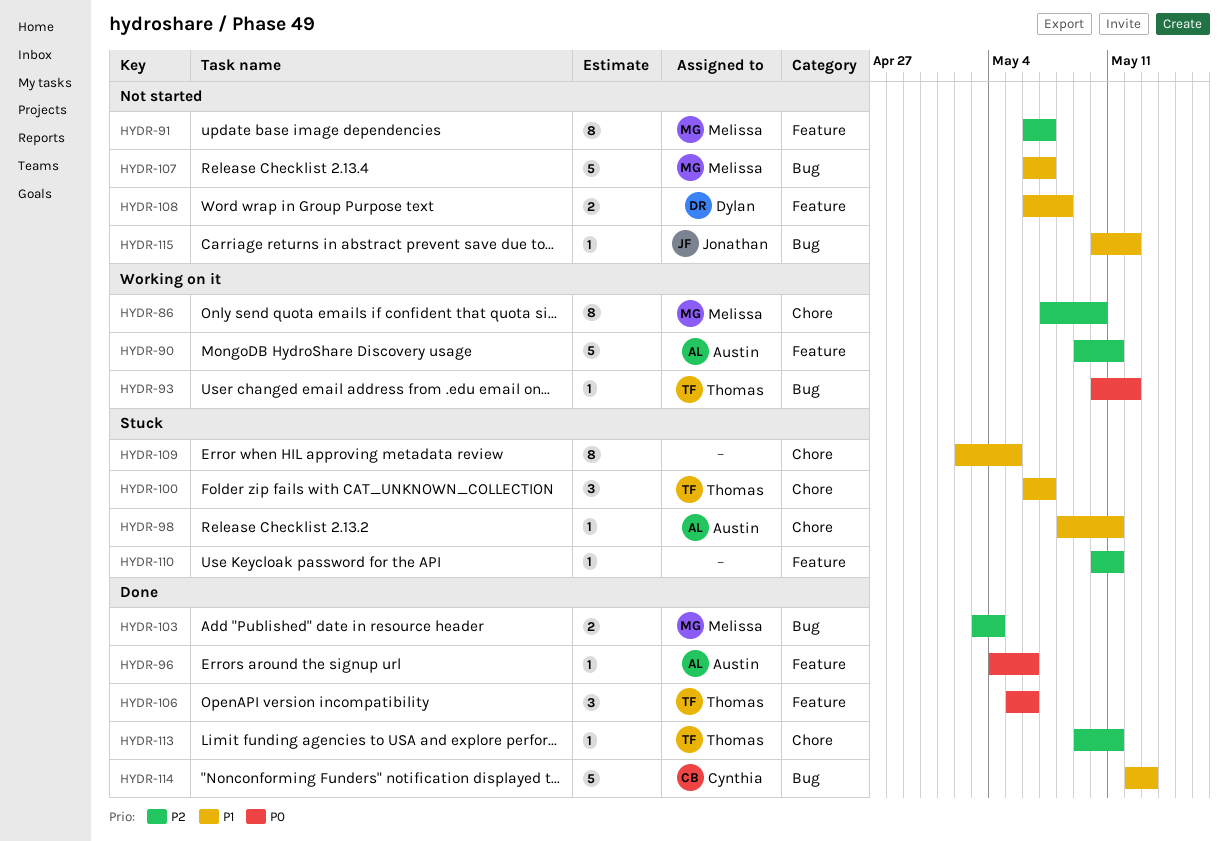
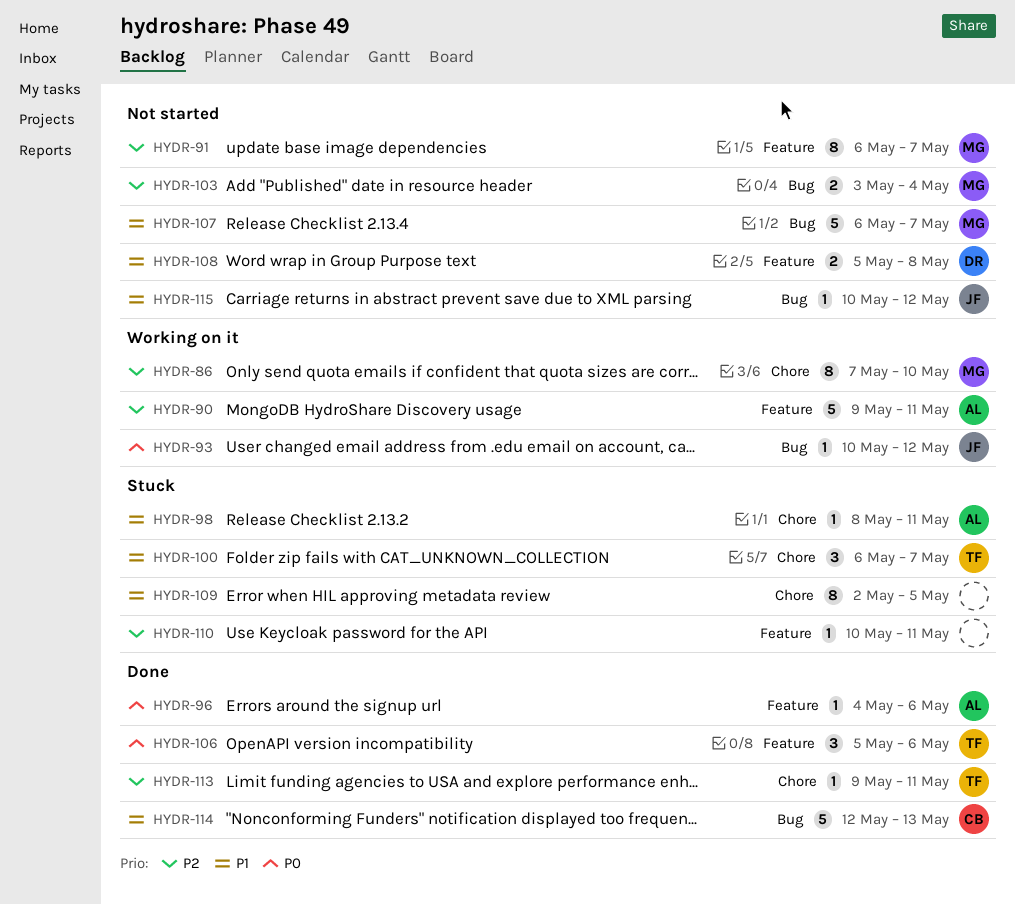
HYDR-93, owner: Thomas -> Jonathan
HYDR-103, status: Done -> Not started
HYDR-108, start: May 6 -> May 5

